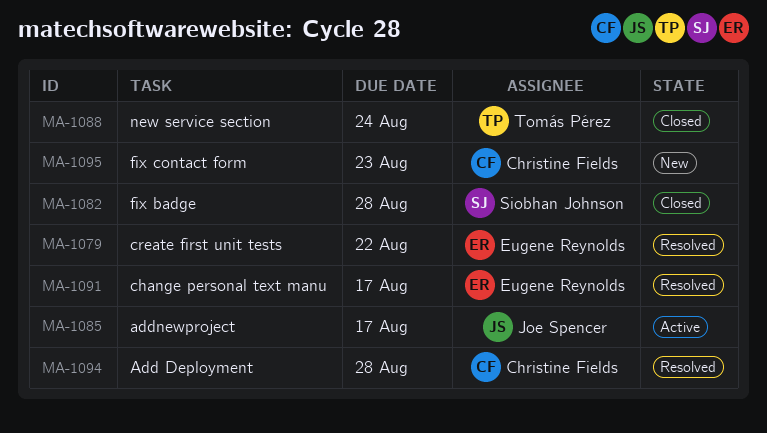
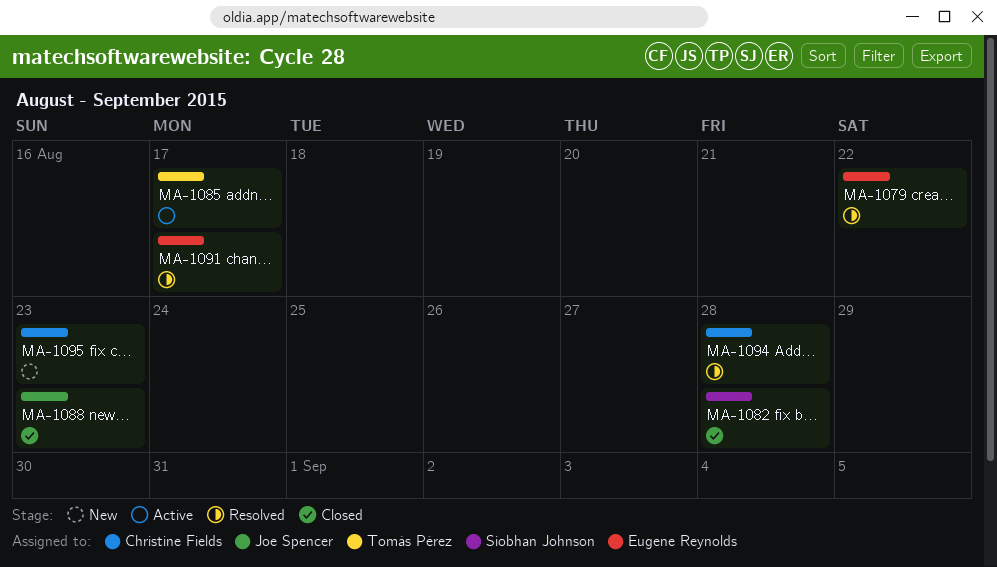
MA-1085, owner: Joe Spencer -> Tomás Pérez
MA-1088, owner: Tomás Pérez -> Joe Spencer
MA-1088, due: Aug 24 -> Aug 23

